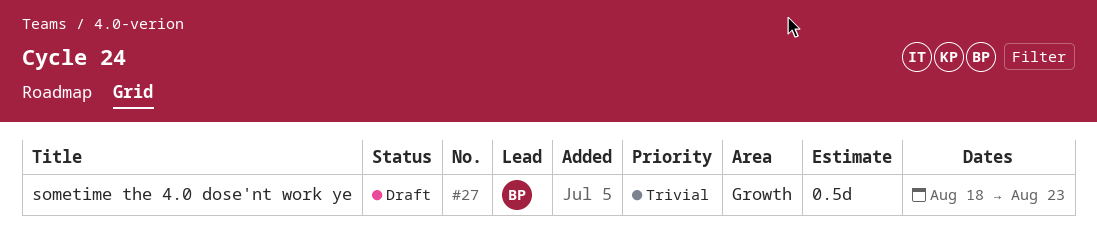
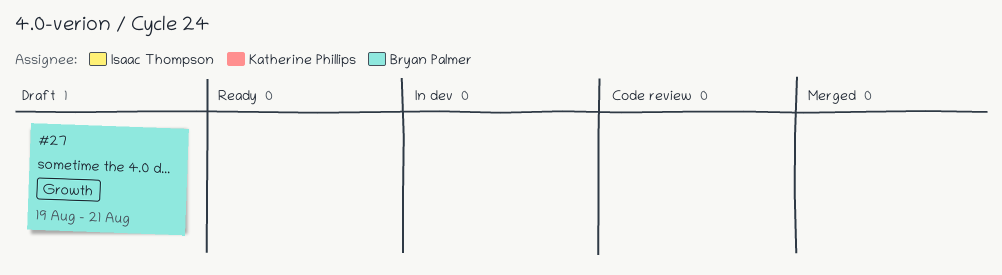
#27, start: Aug 18 -> Aug 19
#27, due: Aug 23 -> Aug 21

